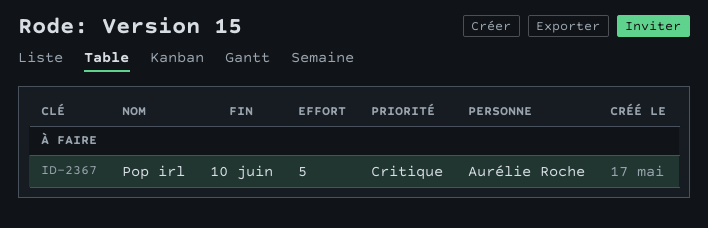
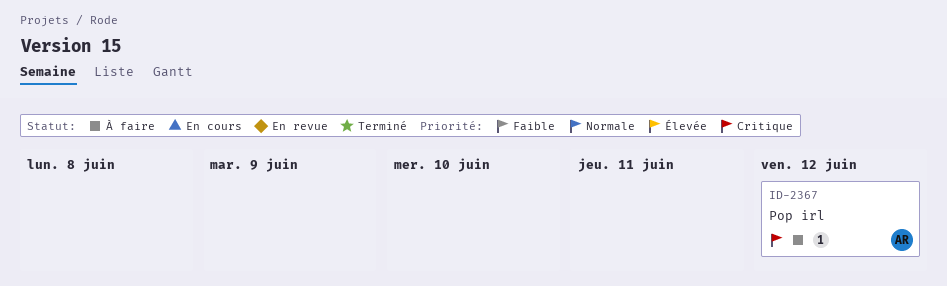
ID-2367, estimate: 5 -> 1
ID-2367, due: Jun 10 -> Jun 12

